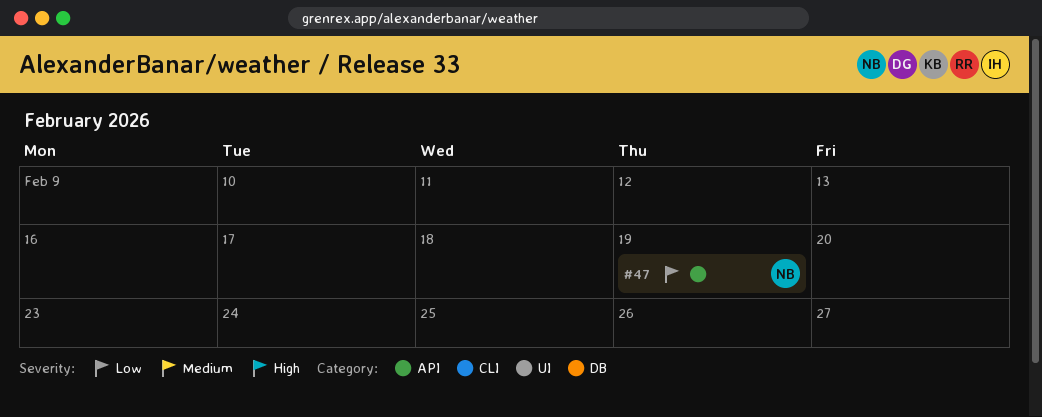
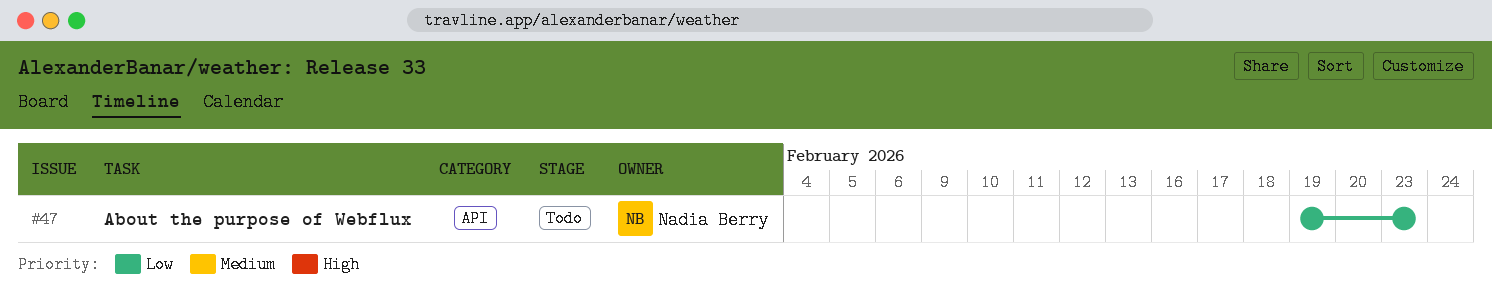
#47, due: Feb 19 -> Feb 23

